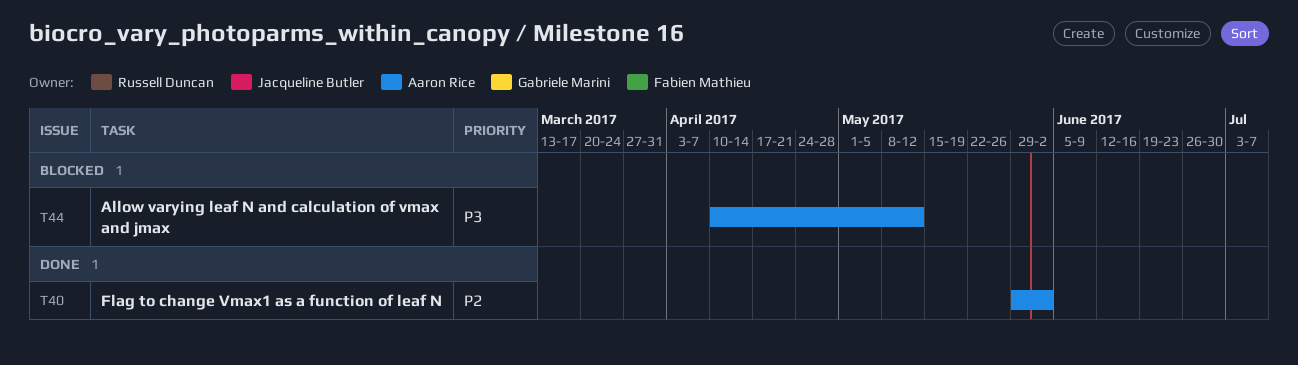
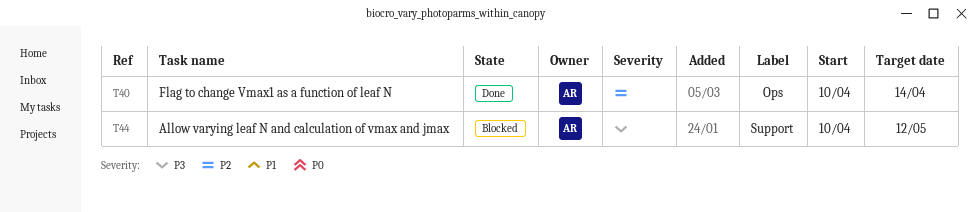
T40, start: May 29 -> Apr 10
T40, due: Jun 2 -> Apr 14

